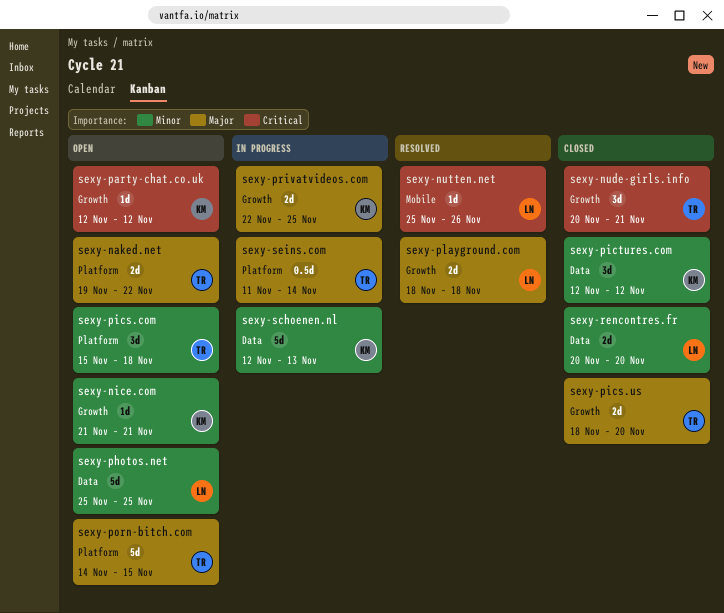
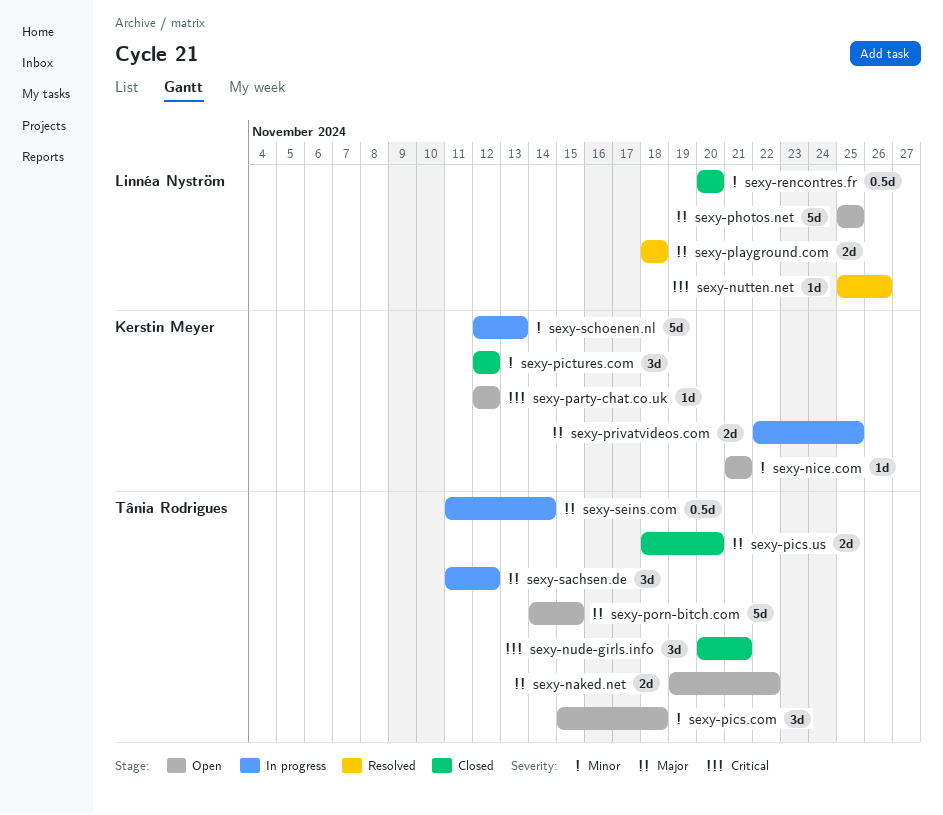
sexy-photos.net, priority: Minor -> Major
sexy-rencontres.fr, estimate: 2d -> 0.5d
sexy-sachsen.de: none -> present

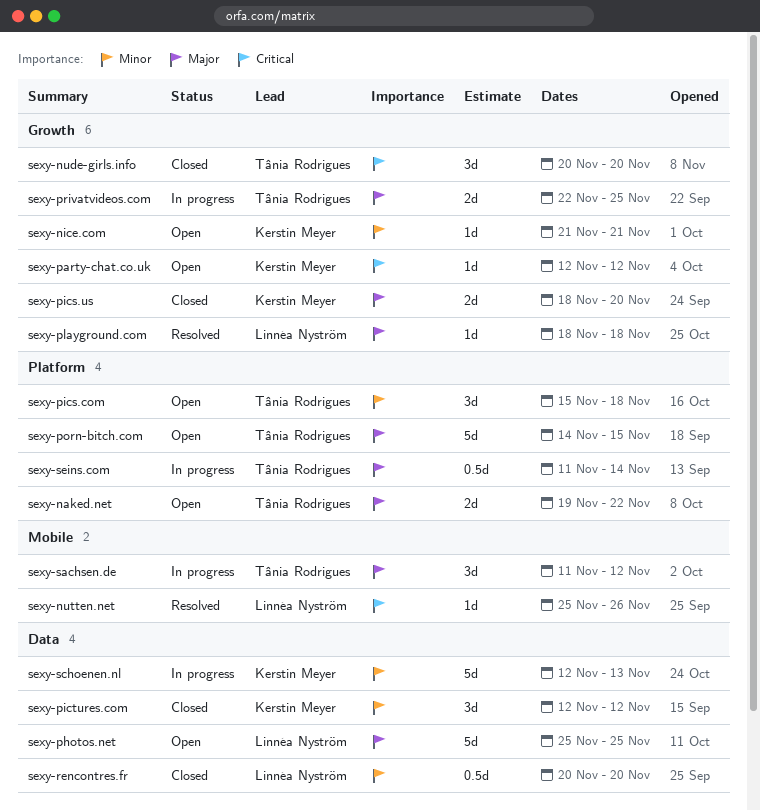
sexy-nude-girls.info, due: Nov 21 -> Nov 20
sexy-pics.us, owner: Tânia Rodrigues -> Kerstin Meyer
sexy-playground.com, estimate: 2d -> 1d
sexy-privatvideos.com, owner: Kerstin Meyer -> Tânia Rodrigues

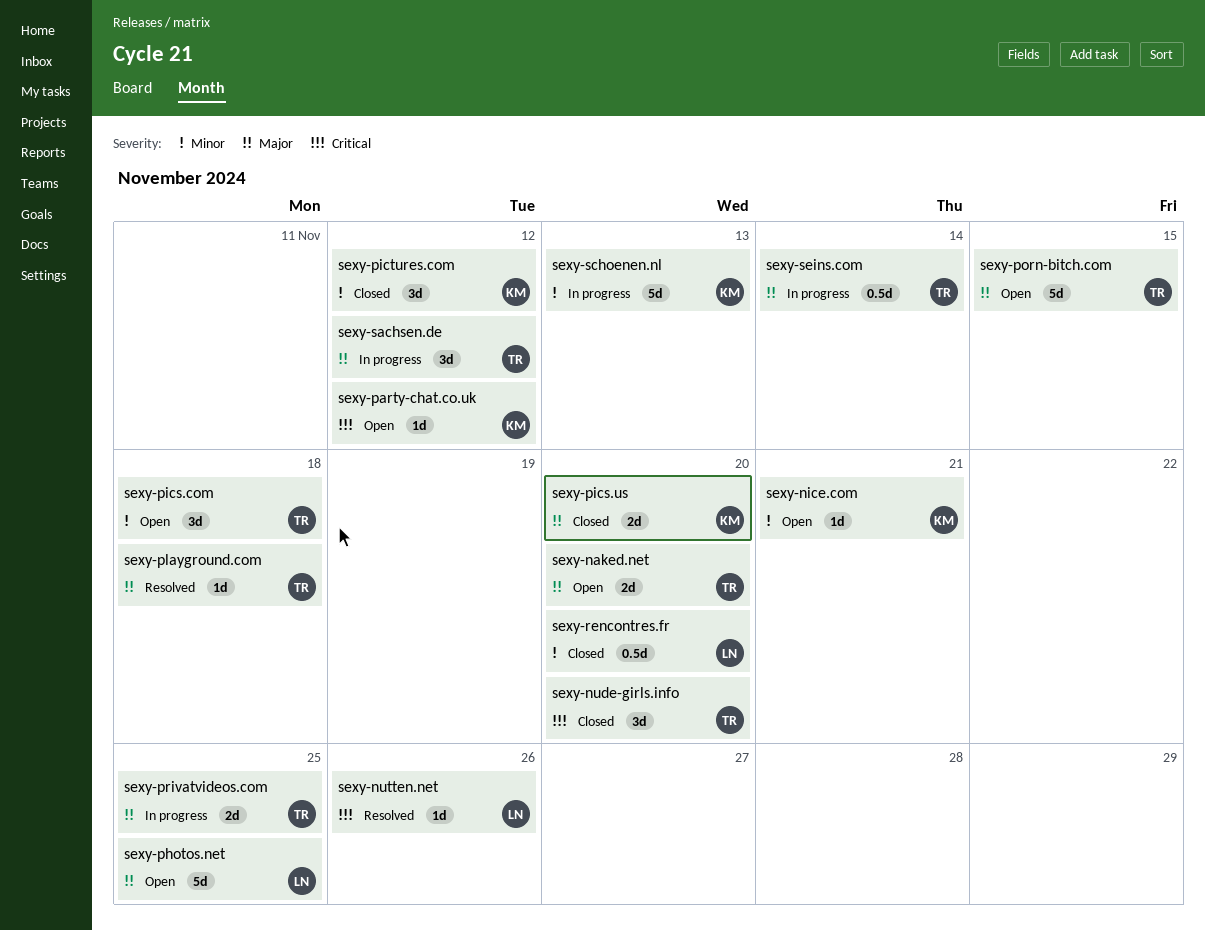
sexy-naked.net, due: Nov 22 -> Nov 20
sexy-playground.com, owner: Linnéa Nyström -> Tânia Rodrigues

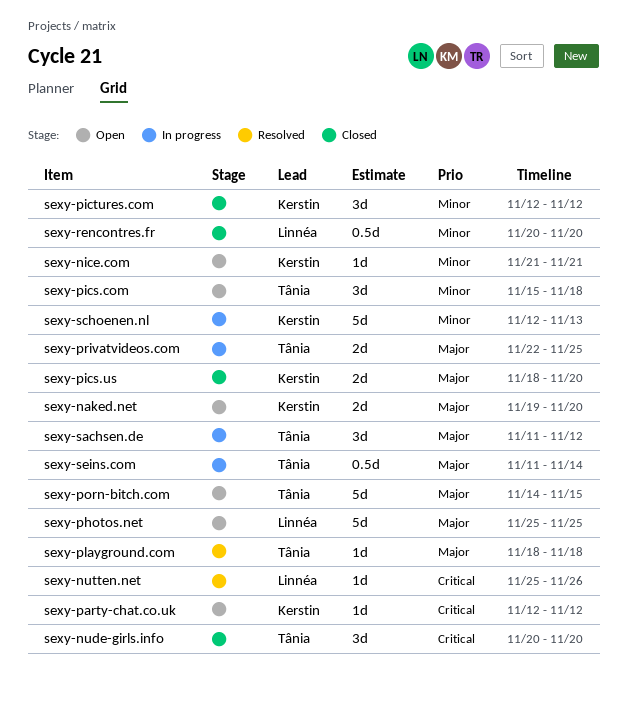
sexy-naked.net, owner: Tânia -> Kerstin

